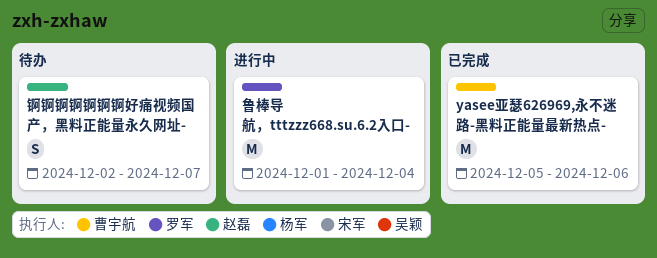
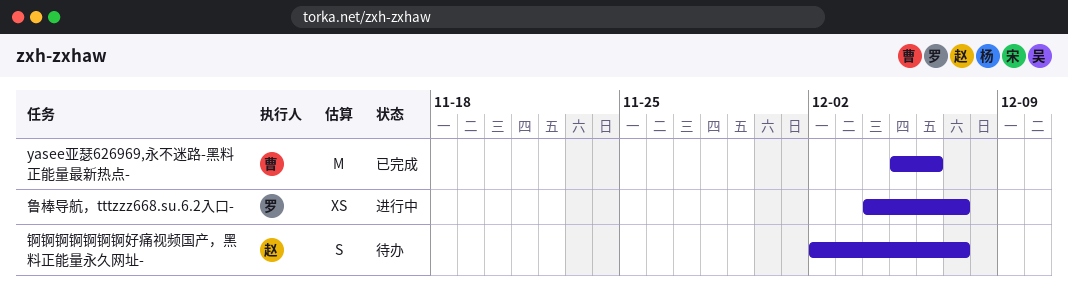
鲁棒导航，tttzzz668.su.6.2入口-, estimate: M -> XS
鲁棒导航，tttzzz668.su.6.2入口-, start: Dec 1 -> Dec 4
鲁棒导航，tttzzz668.su.6.2入口-, due: Dec 4 -> Dec 7

